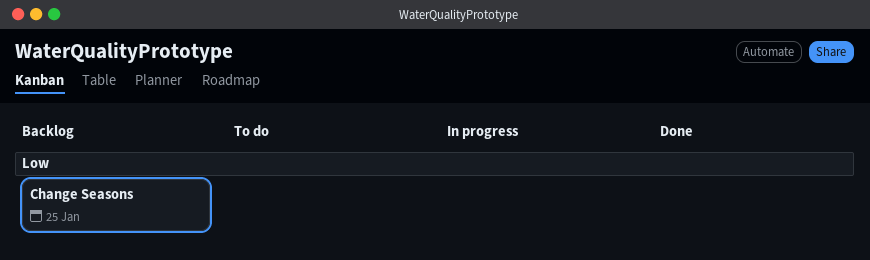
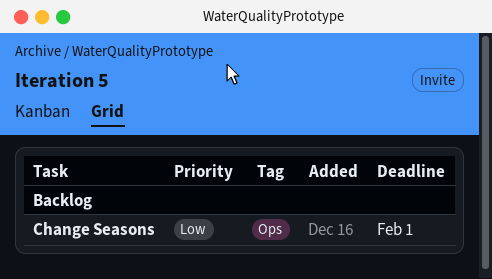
Change Seasons, due: Jan 25 -> Feb 1

